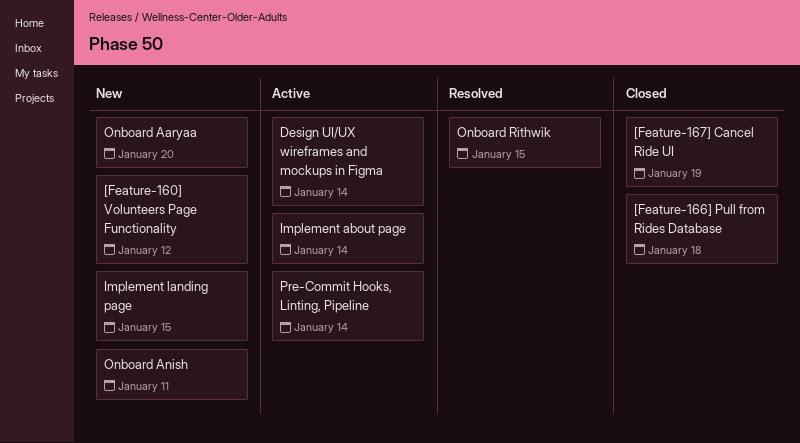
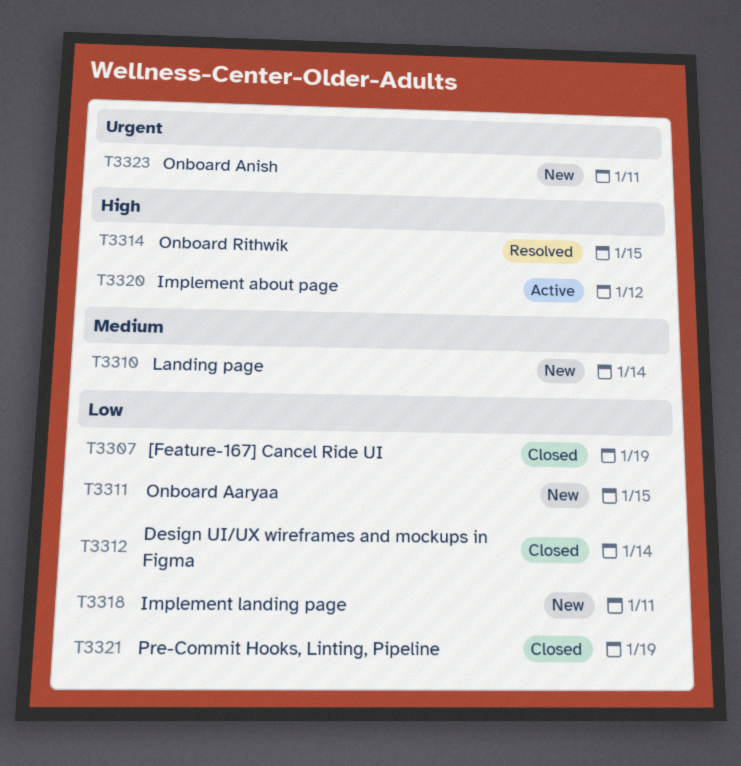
[Feature-160] Volunteers Page Functionality: present -> none
[Feature-166] Pull from Rides Database: present -> none
Design UI/UX wireframes and mockups in Figma, status: Active -> Closed
Implement about page, due: Jan 14 -> Jan 12
Implement landing page, due: Jan 15 -> Jan 11
Landing page: none -> present
Onboard Aaryaa, due: Jan 20 -> Jan 15
Pre-Commit Hooks, Linting, Pipeline, status: Active -> Closed
Pre-Commit Hooks, Linting, Pipeline, due: Jan 14 -> Jan 19

